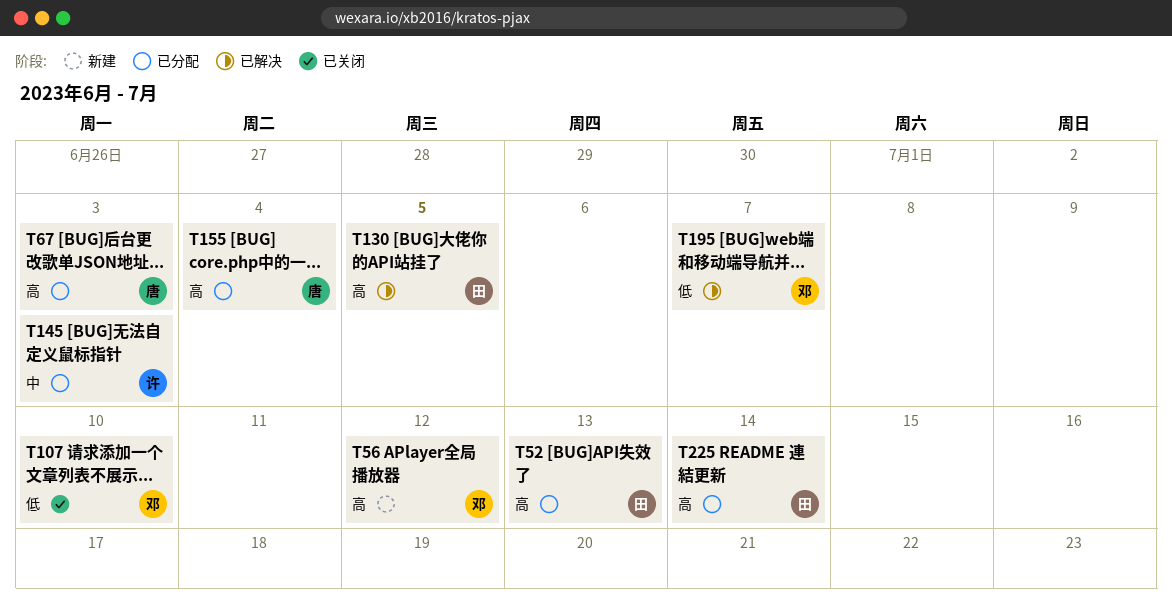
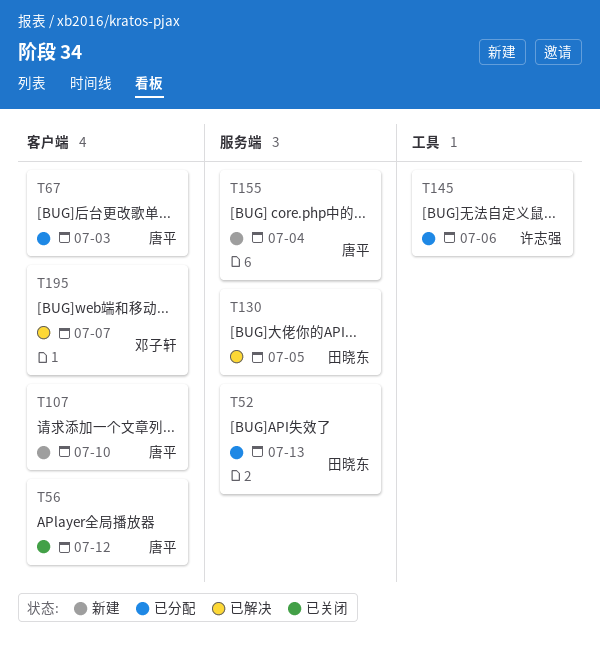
T56, status: 新建 -> 已关闭
T56, owner: 邓子轩 -> 唐平
T107, status: 已关闭 -> 新建
T107, owner: 邓子轩 -> 唐平
T145, due: Jul 3 -> Jul 6
T155, status: 已分配 -> 新建
T225: present -> none

